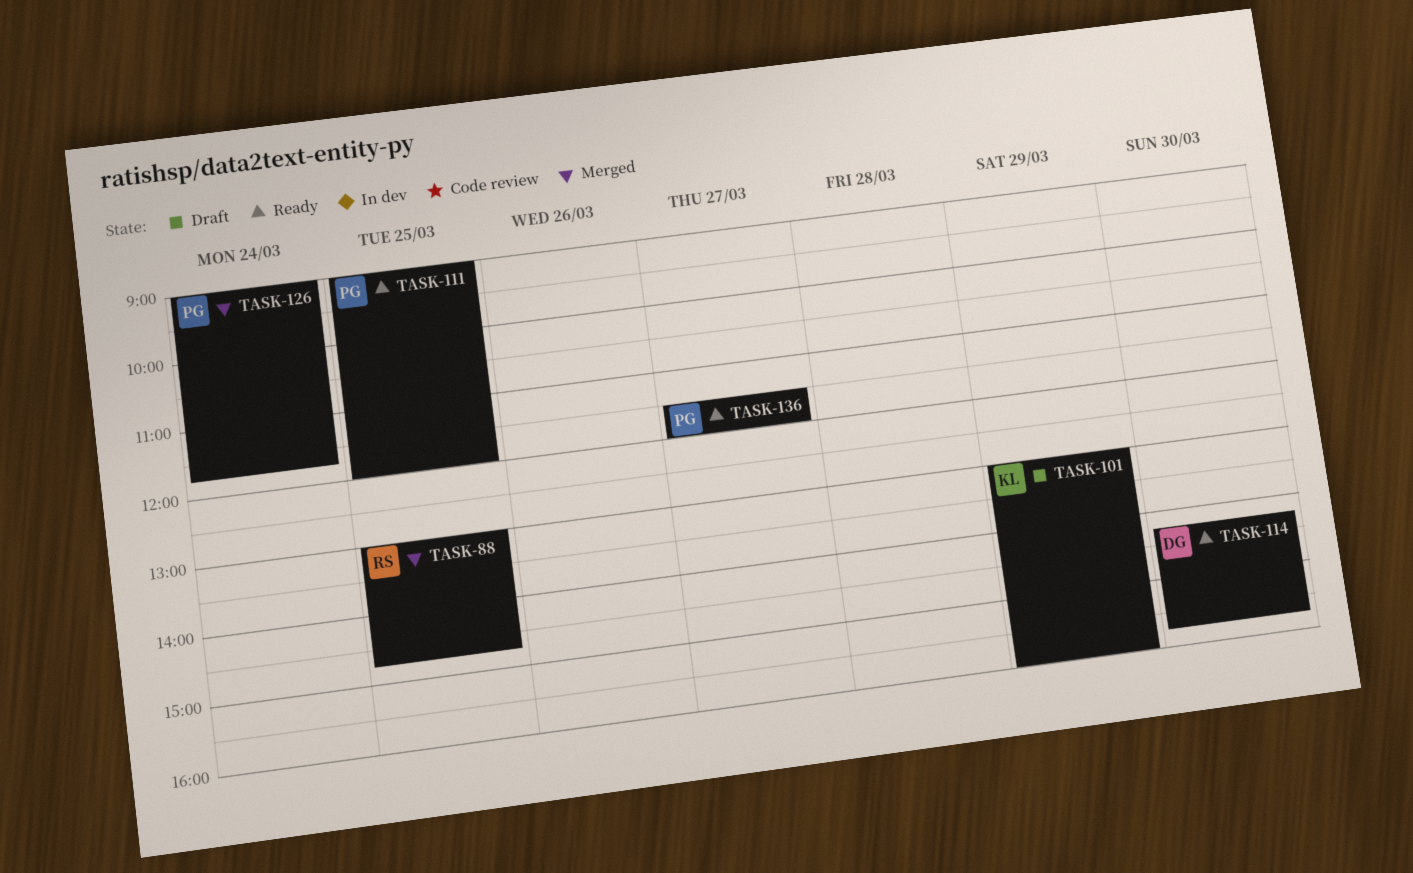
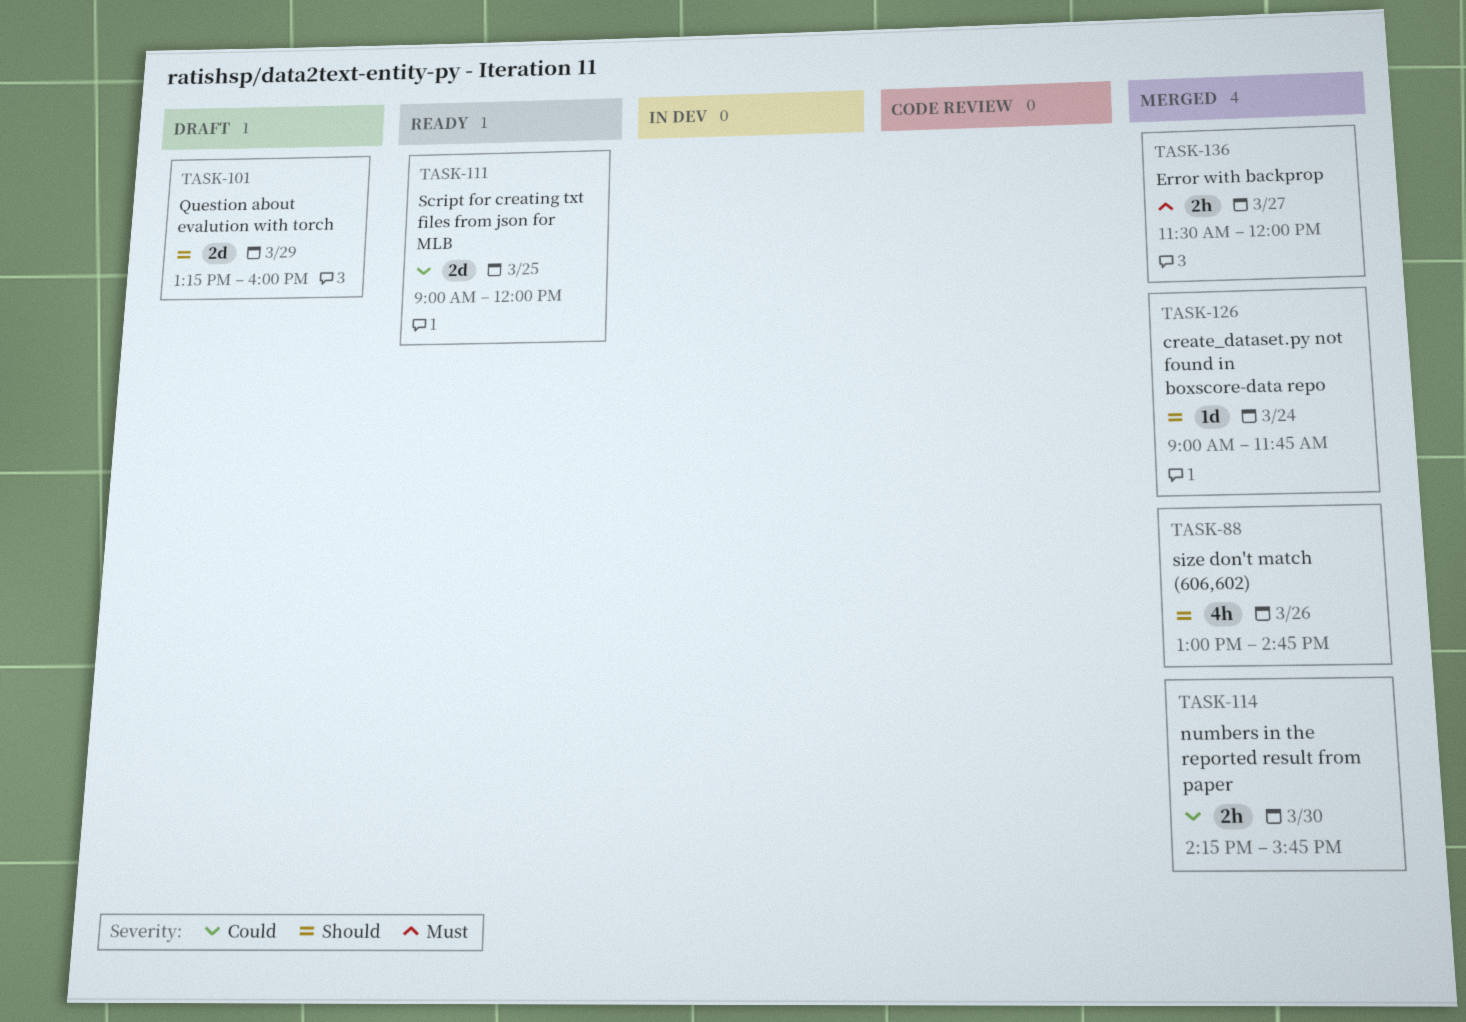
TASK-88, day: Mar 25 -> Mar 26
TASK-101, begins: 13:00 -> 13:15
TASK-114, status: Ready -> Merged
TASK-136, status: Ready -> Merged

